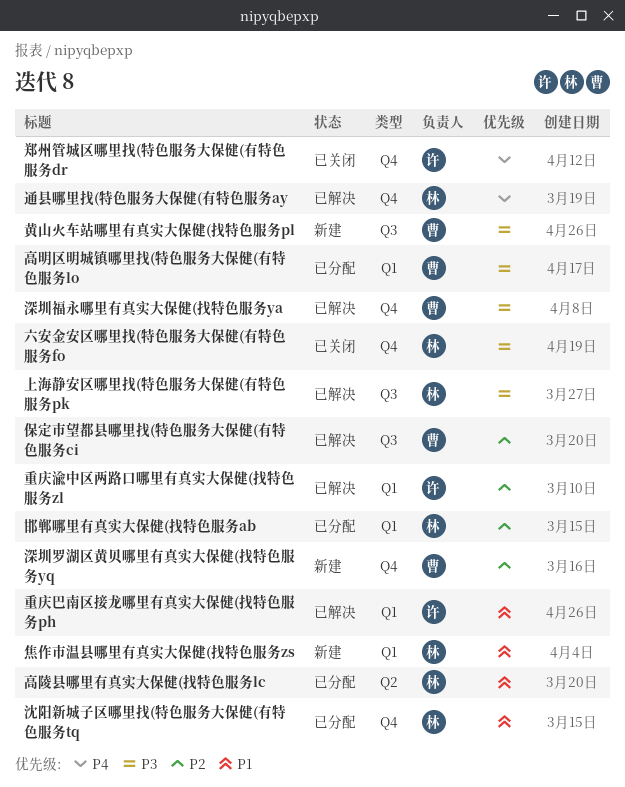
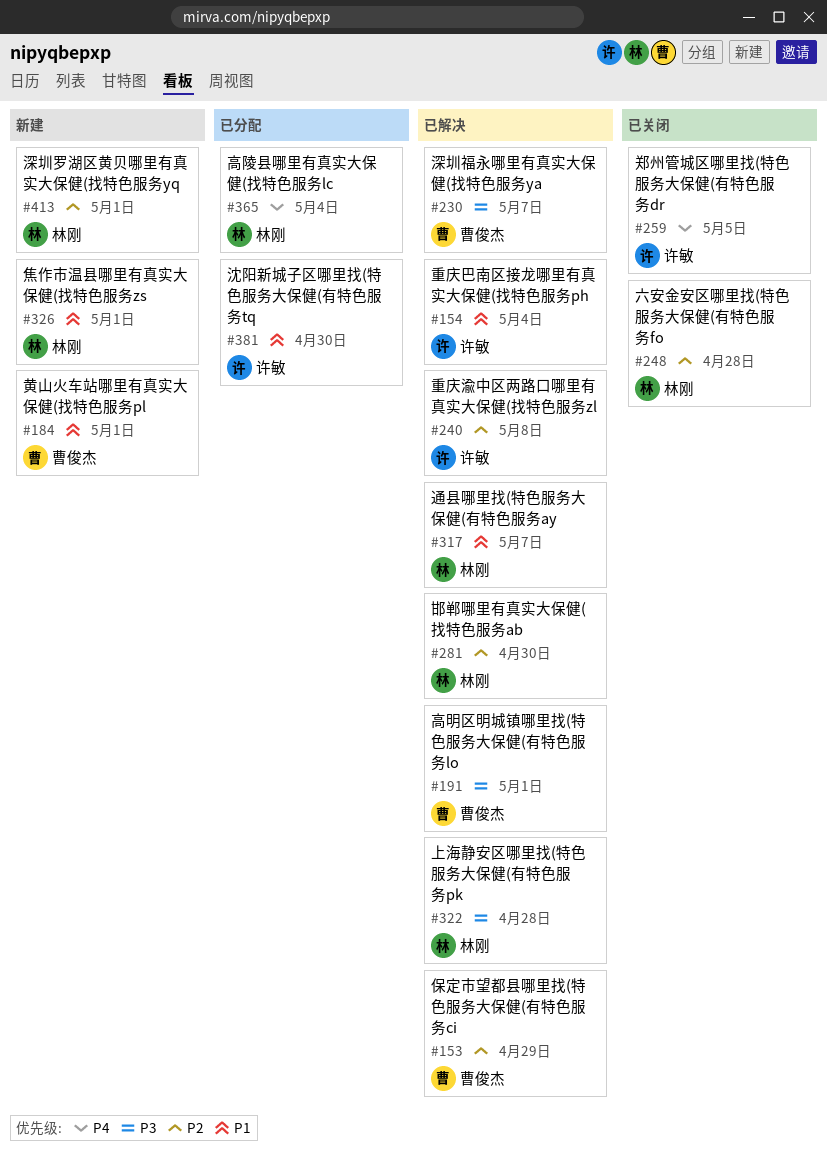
六安金安区哪里找(特色服务大保健(有特色服务fo, priority: P3 -> P2
沈阳新城子区哪里找(特色服务大保健(有特色服务tq, owner: 林刚 -> 许敏
深圳罗湖区黄贝哪里有真实大保健(找特色服务yq, owner: 曹俊杰 -> 林刚
通县哪里找(特色服务大保健(有特色服务ay, priority: P4 -> P1
邯郸哪里有真实大保健(找特色服务ab, status: 已分配 -> 已解决
高明区明城镇哪里找(特色服务大保健(有特色服务lo, status: 已分配 -> 已解决
高陵县哪里有真实大保健(找特色服务lc, priority: P1 -> P4
黄山火车站哪里有真实大保健(找特色服务pl, priority: P3 -> P1

